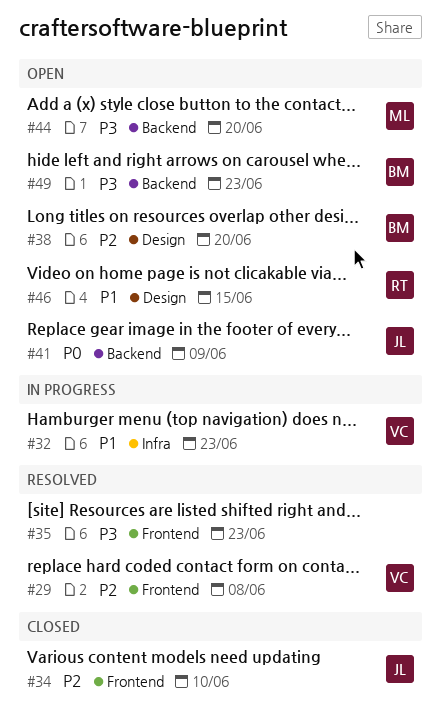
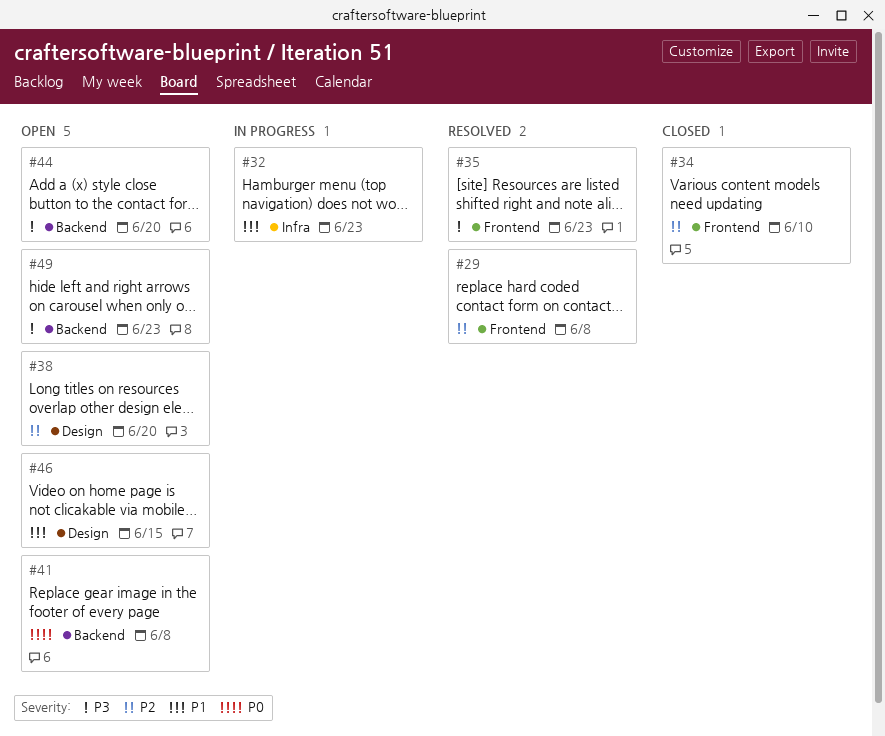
#41, due: Jun 9 -> Jun 8

